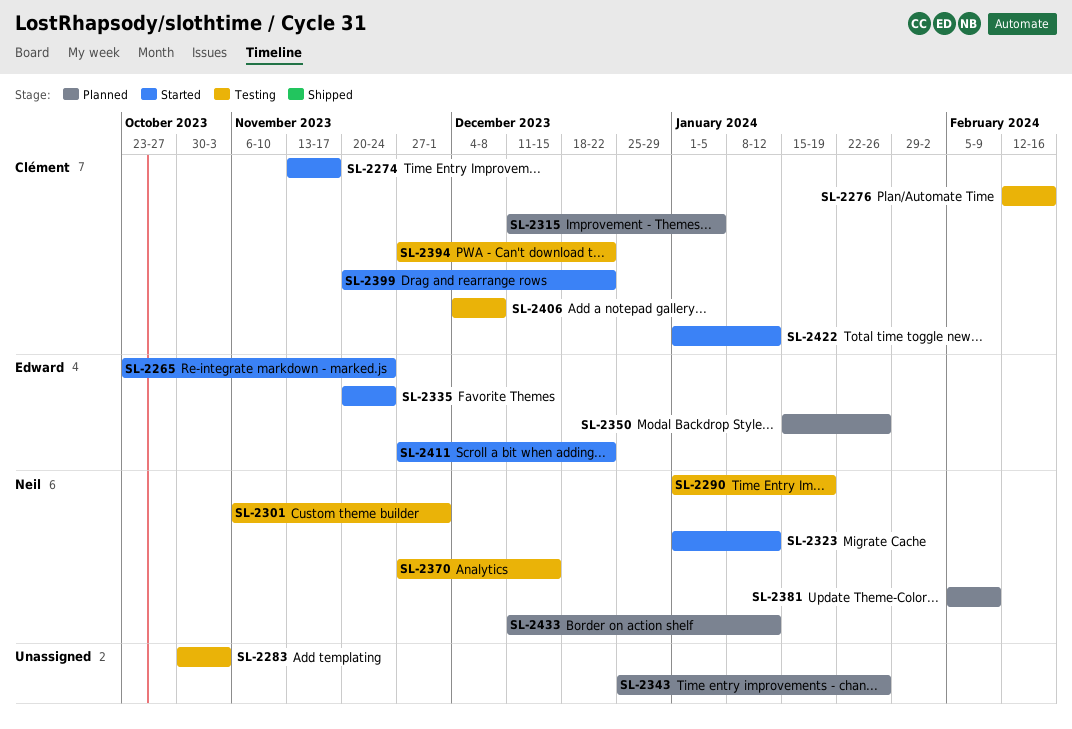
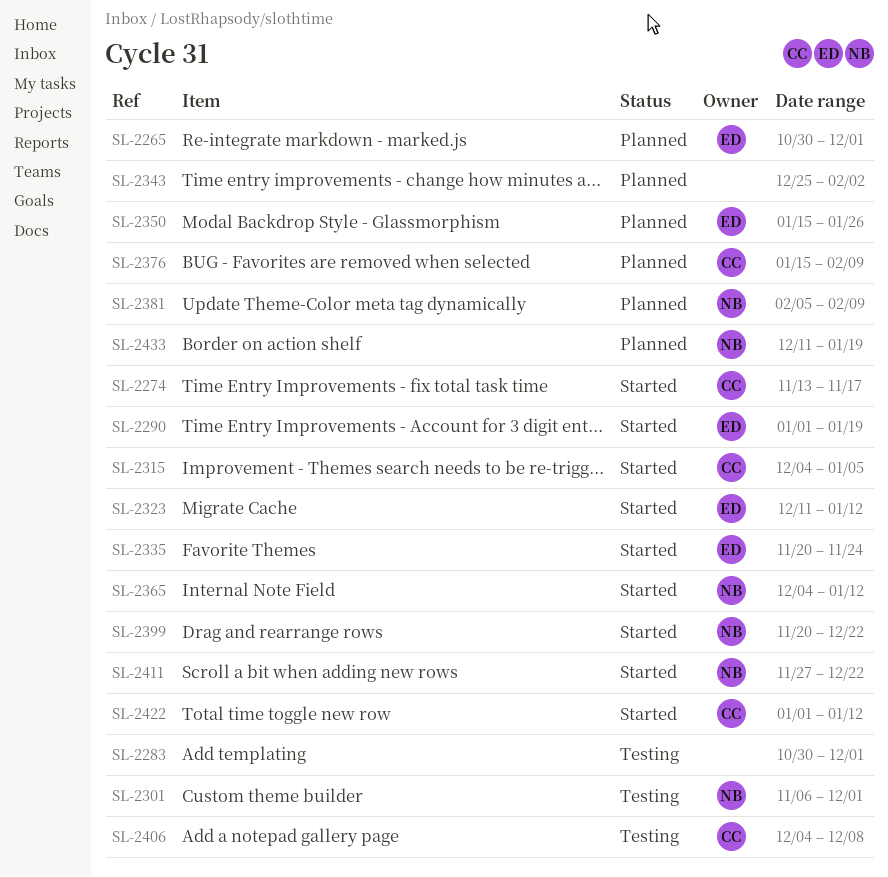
SL-2265, status: Started -> Planned
SL-2265, start: Oct 23 -> Oct 30
SL-2265, due: Nov 24 -> Dec 1
SL-2276: present -> none
SL-2283, due: Nov 3 -> Dec 1
SL-2290, status: Testing -> Started
SL-2290, owner: Neil -> Edward
SL-2315, status: Planned -> Started
SL-2315, start: Dec 11 -> Dec 4
SL-2323, owner: Neil -> Edward
SL-2323, start: Jan 1 -> Dec 11
SL-2343, due: Jan 26 -> Feb 2
SL-2365: none -> present
SL-2370: present -> none
SL-2376: none -> present
SL-2394: present -> none
SL-2399, owner: Clément -> Neil
SL-2411, owner: Edward -> Neil
SL-2433, due: Jan 12 -> Jan 19

